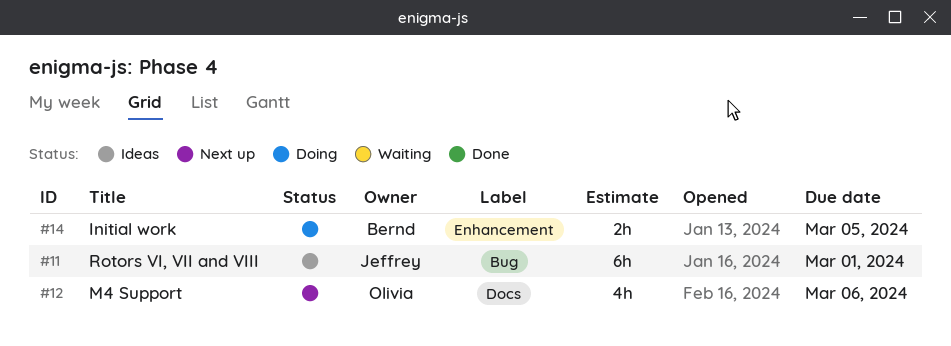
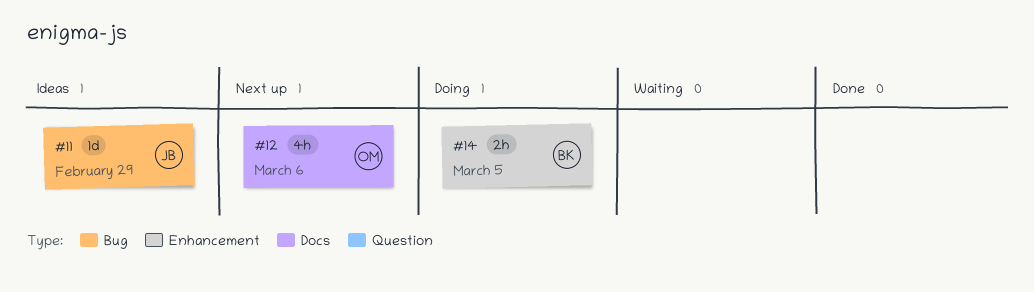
#11, estimate: 6h -> 1d
#11, due: Mar 1 -> Feb 29

